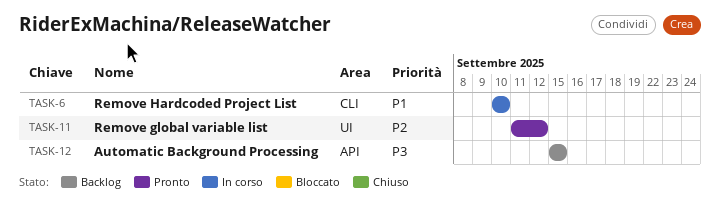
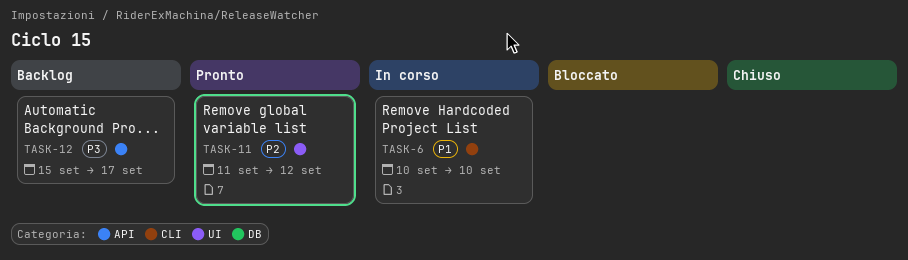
TASK-12, due: Sep 15 -> Sep 17

